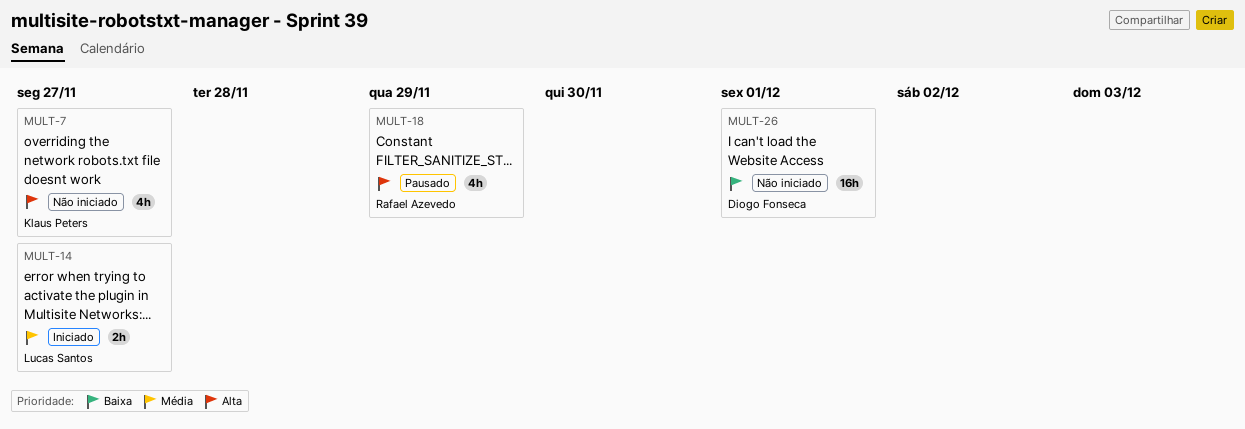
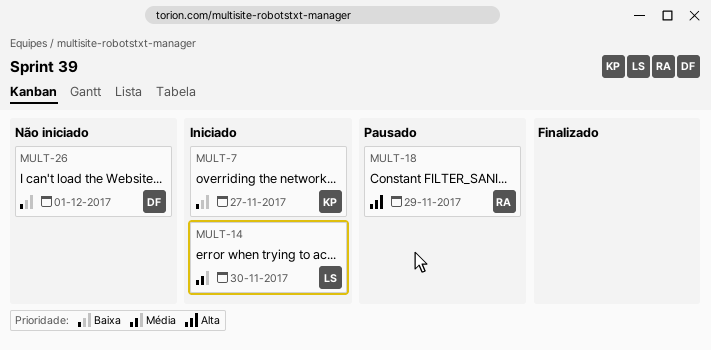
MULT-7, status: Não iniciado -> Iniciado
MULT-7, priority: Alta -> Baixa
MULT-14, due: Nov 27 -> Nov 30

